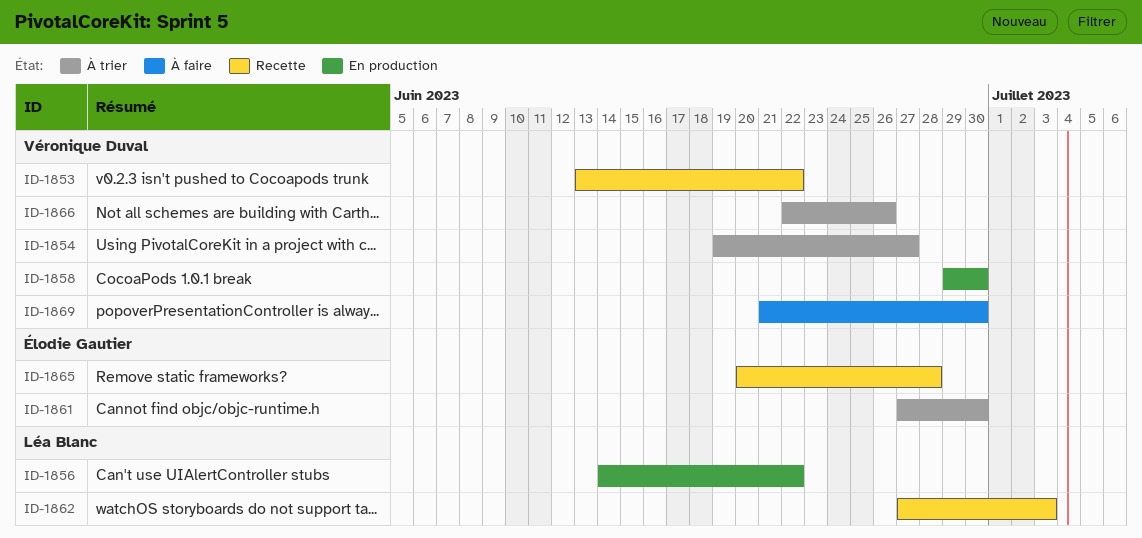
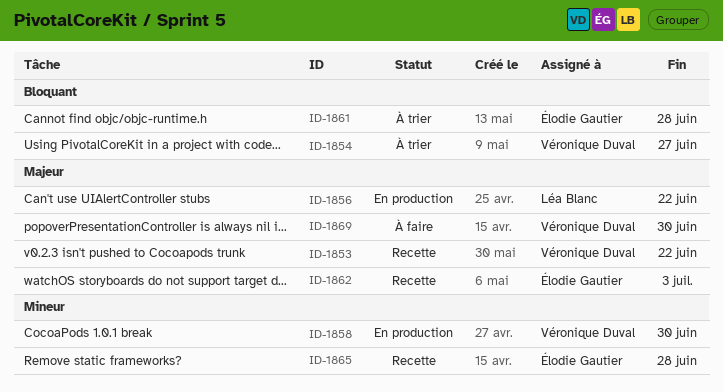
ID-1861, due: Jun 30 -> Jun 28
ID-1862, owner: Léa Blanc -> Élodie Gautier
ID-1866: present -> none

